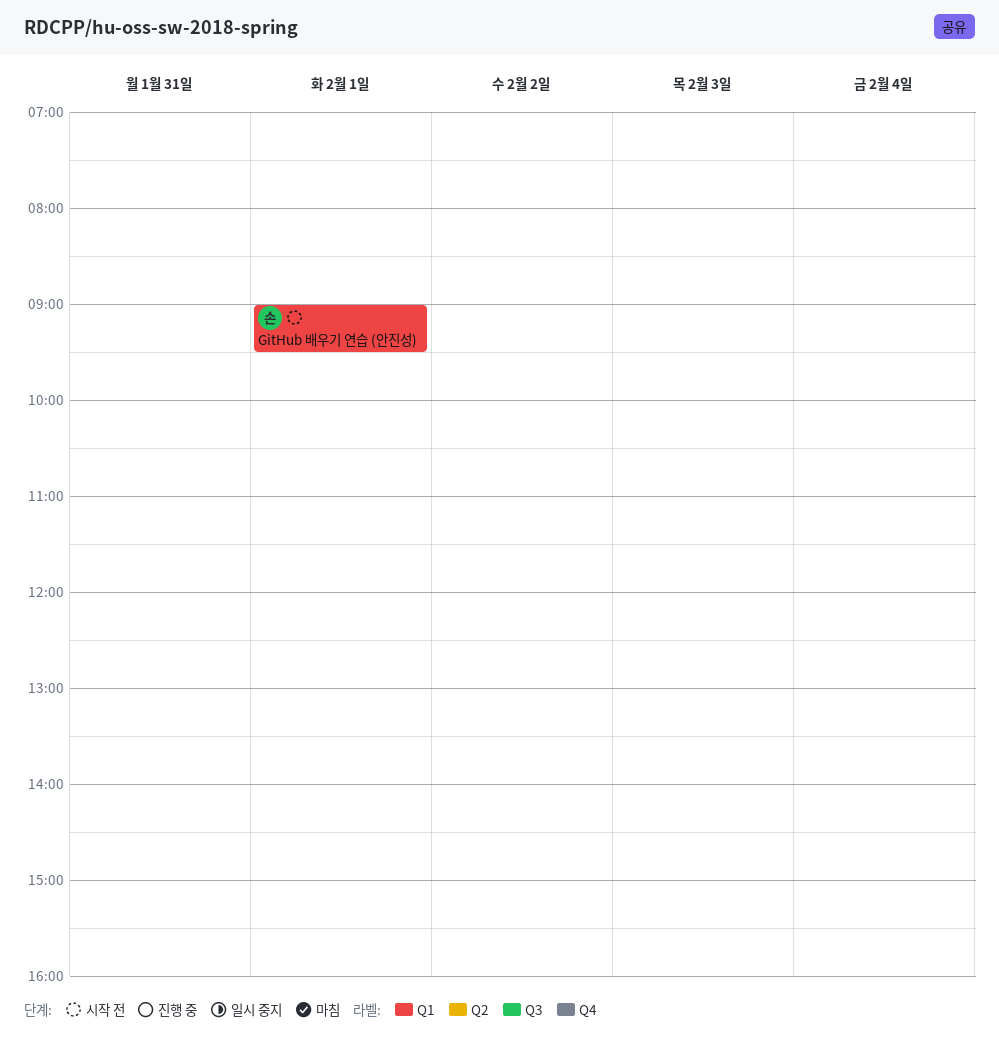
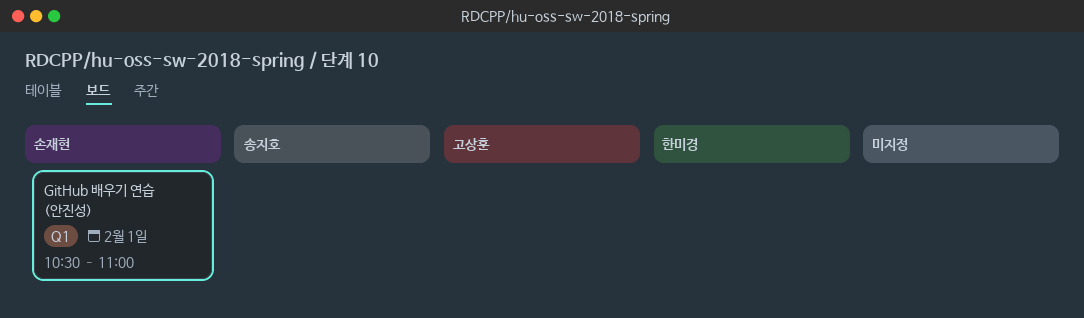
GitHub 배우기 연습 (안진성), begins: 09:00 -> 10:30
GitHub 배우기 연습 (안진성), ends: 09:30 -> 11:00

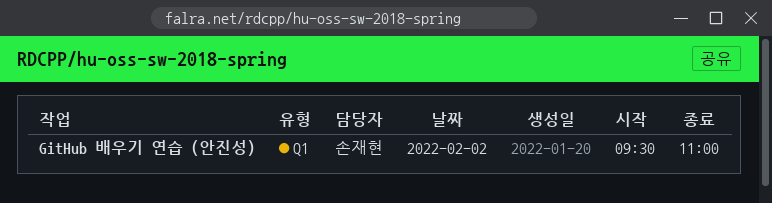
GitHub 배우기 연습 (안진성), day: Feb 1 -> Feb 2
GitHub 배우기 연습 (안진성), begins: 10:30 -> 09:30

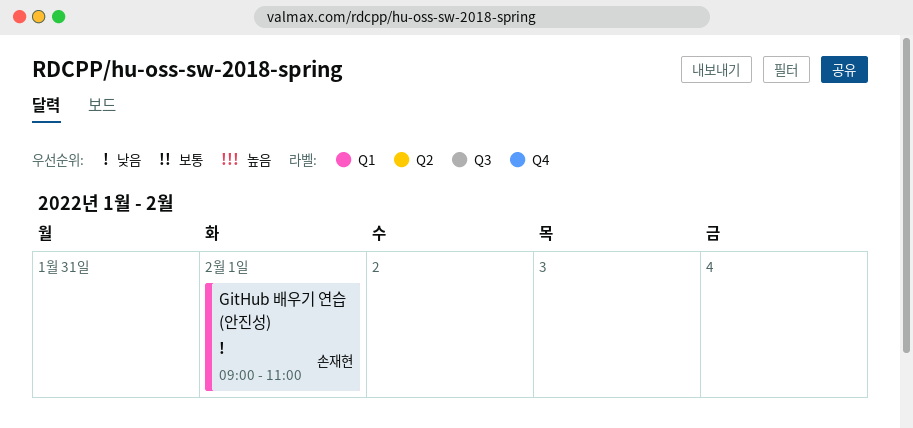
GitHub 배우기 연습 (안진성), day: Feb 2 -> Feb 1
GitHub 배우기 연습 (안진성), begins: 09:30 -> 09:00

